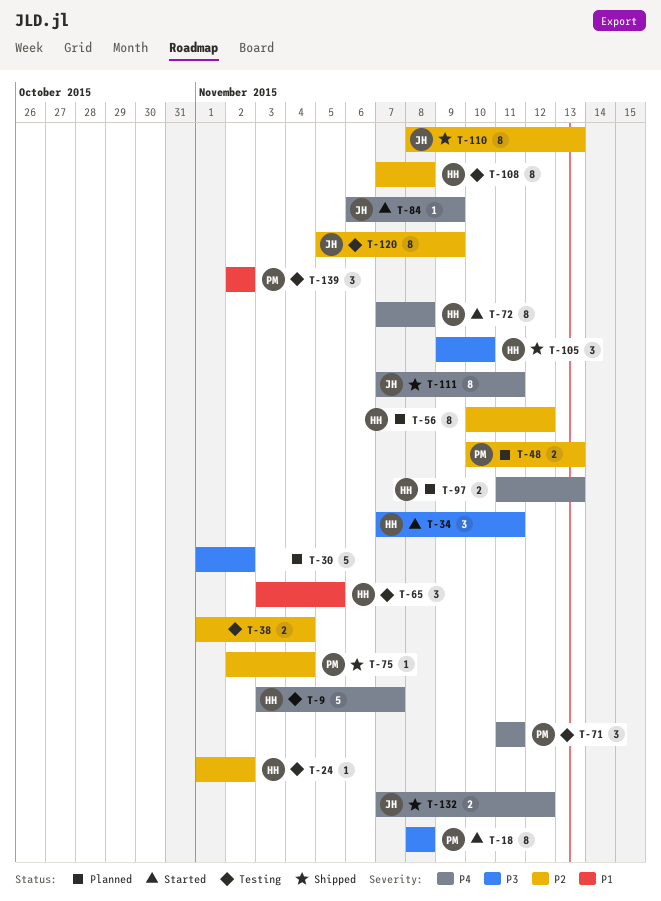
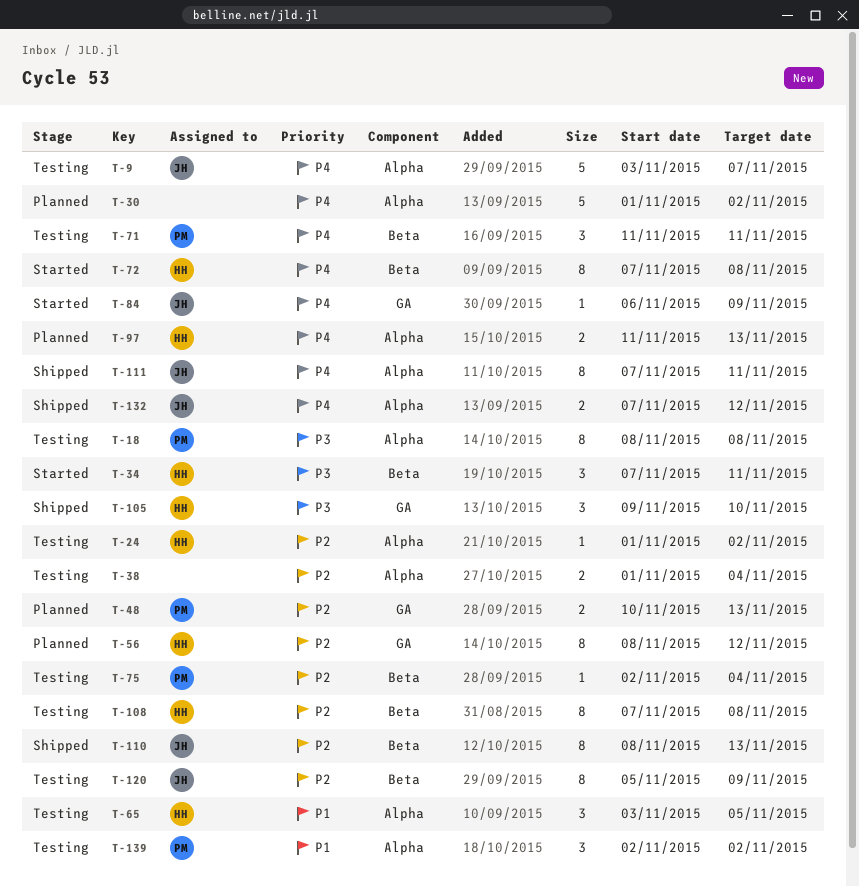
T-9, owner: HH -> JH
T-18, status: Started -> Testing
T-30, priority: P3 -> P4
T-56, start: Nov 10 -> Nov 8
T-75, status: Shipped -> Testing

